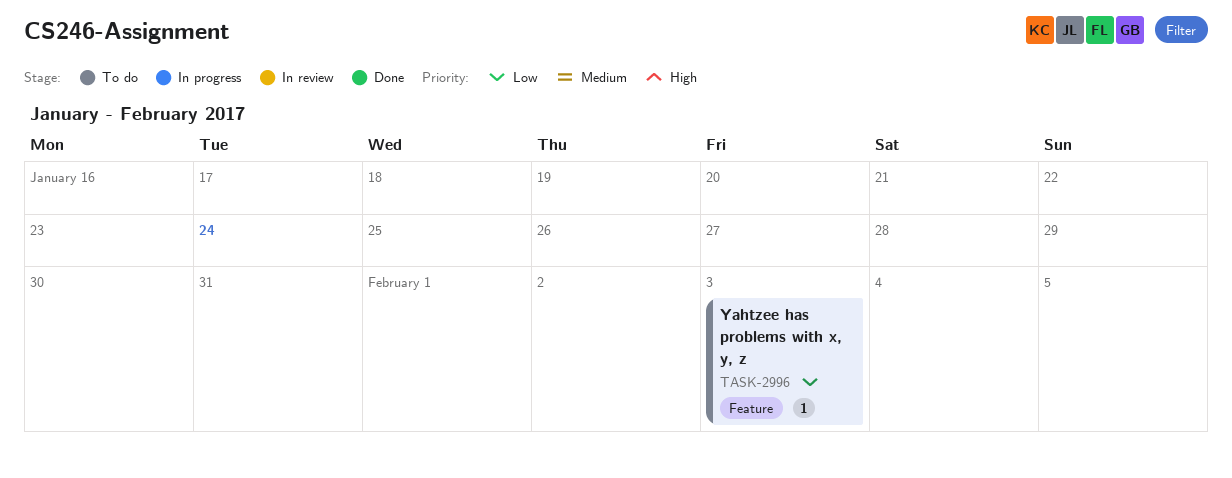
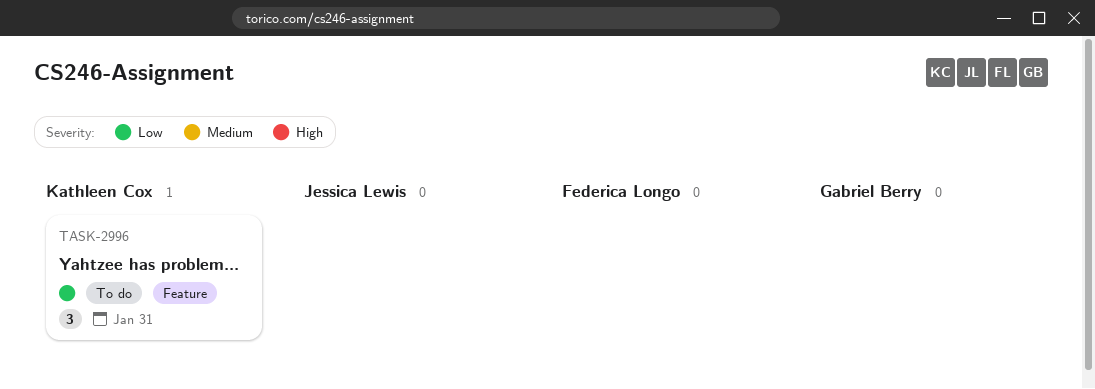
TASK-2996, estimate: 1 -> 3
TASK-2996, due: Feb 3 -> Jan 31

